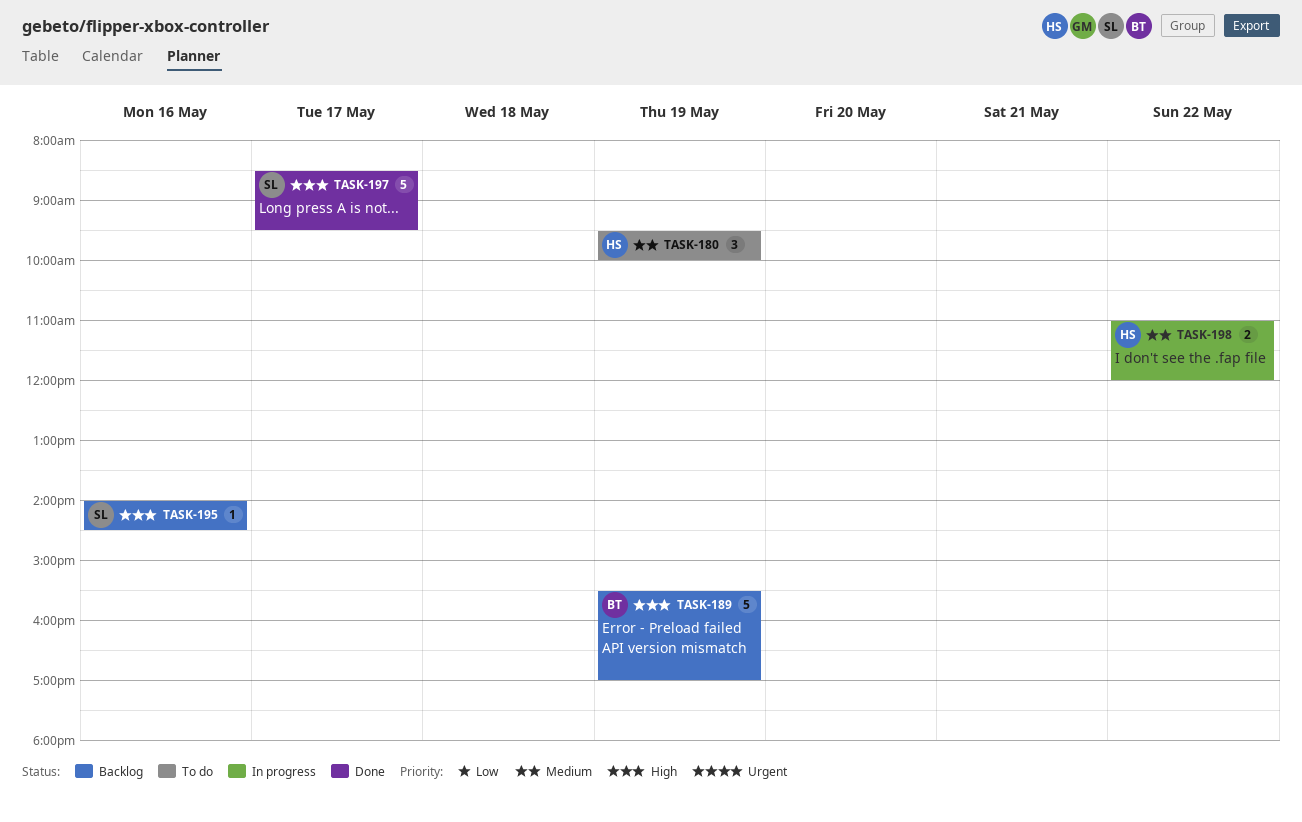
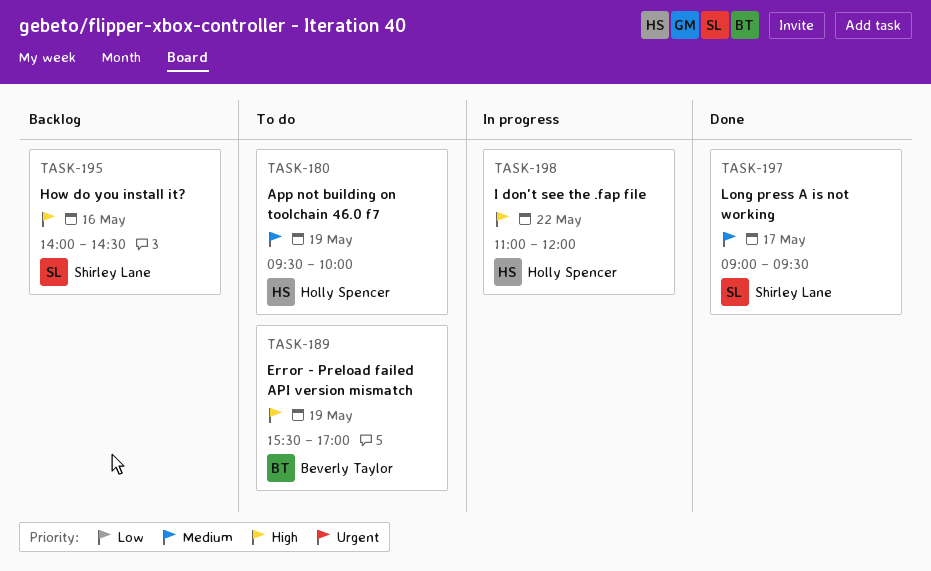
TASK-189, status: Backlog -> To do
TASK-197, priority: High -> Medium
TASK-197, begins: 08:30 -> 09:00
TASK-198, priority: Medium -> High

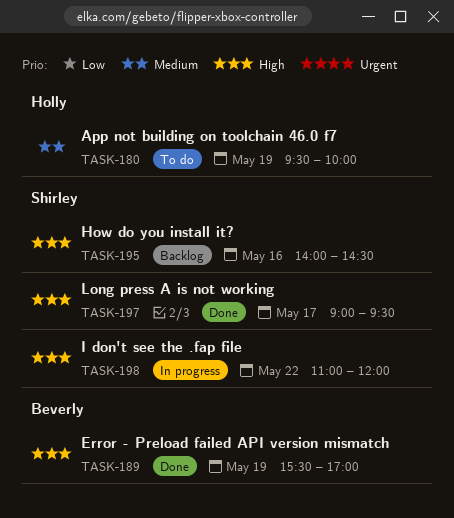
TASK-189, status: To do -> Done
TASK-197, priority: Medium -> High
TASK-198, owner: Holly Spencer -> Shirley Lane

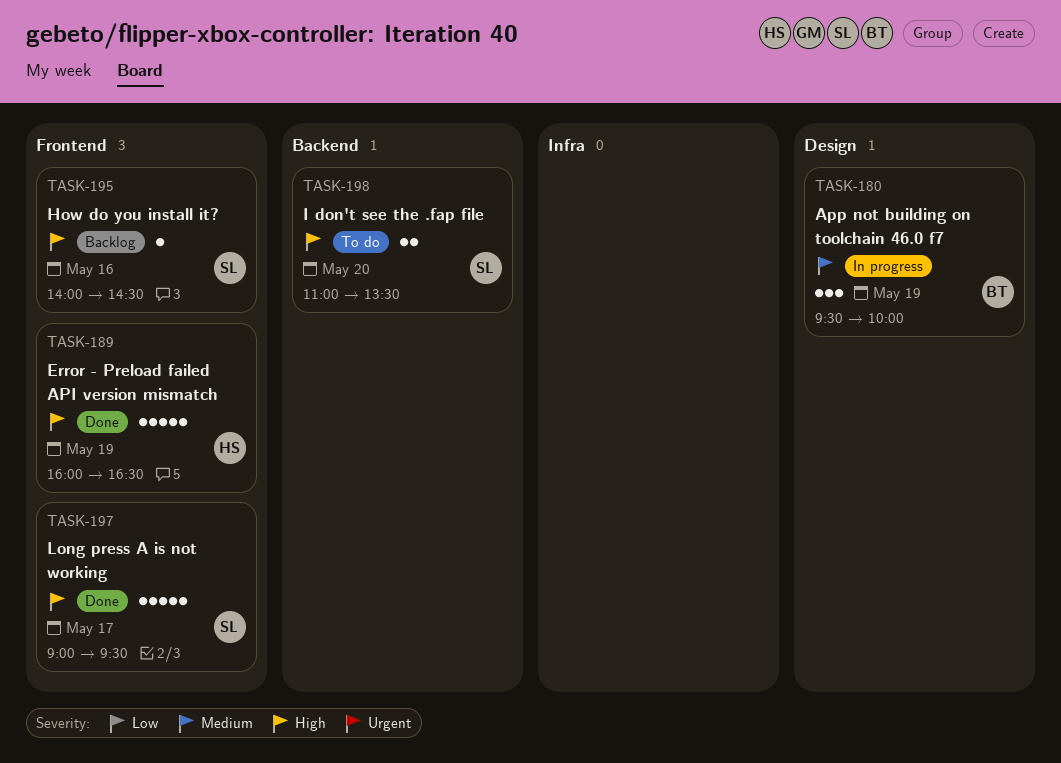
TASK-180, status: To do -> In progress
TASK-180, owner: Holly -> Beverly
TASK-189, owner: Beverly -> Holly
TASK-189, begins: 15:30 -> 16:00
TASK-189, ends: 17:00 -> 16:30
TASK-198, status: In progress -> To do
TASK-198, day: May 22 -> May 20
TASK-198, ends: 12:00 -> 13:30

